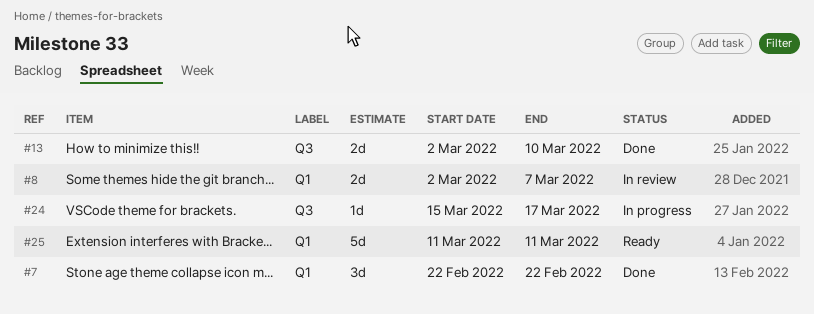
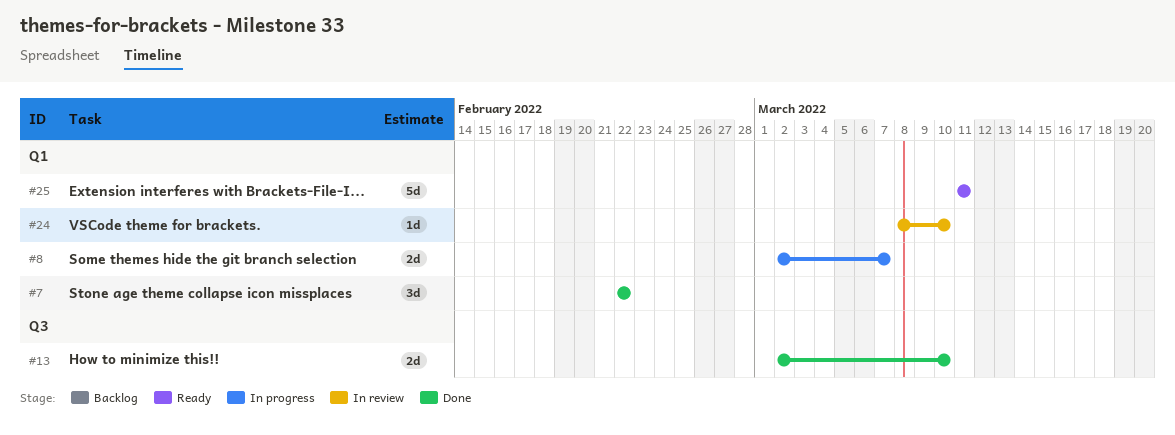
#8, status: In review -> In progress
#24, status: In progress -> In review
#24, label: Q3 -> Q1
#24, start: Mar 15 -> Mar 8
#24, due: Mar 17 -> Mar 10

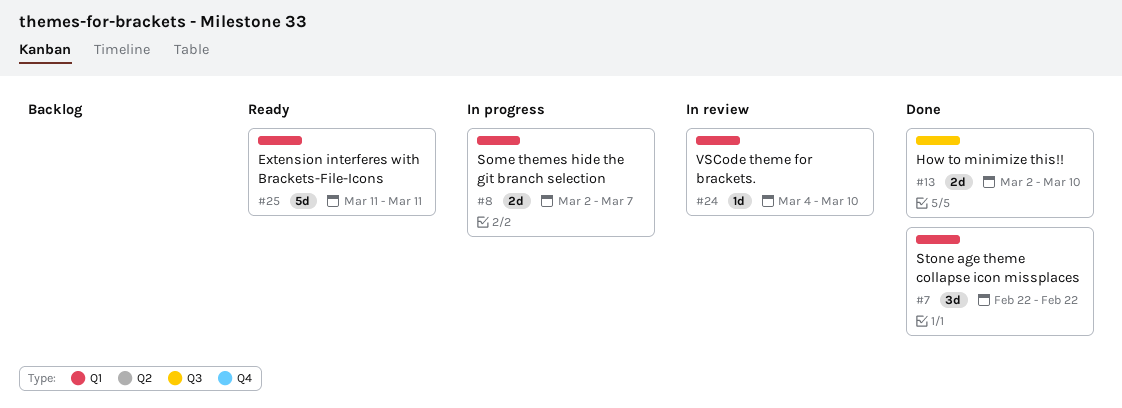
#24, start: Mar 8 -> Mar 4

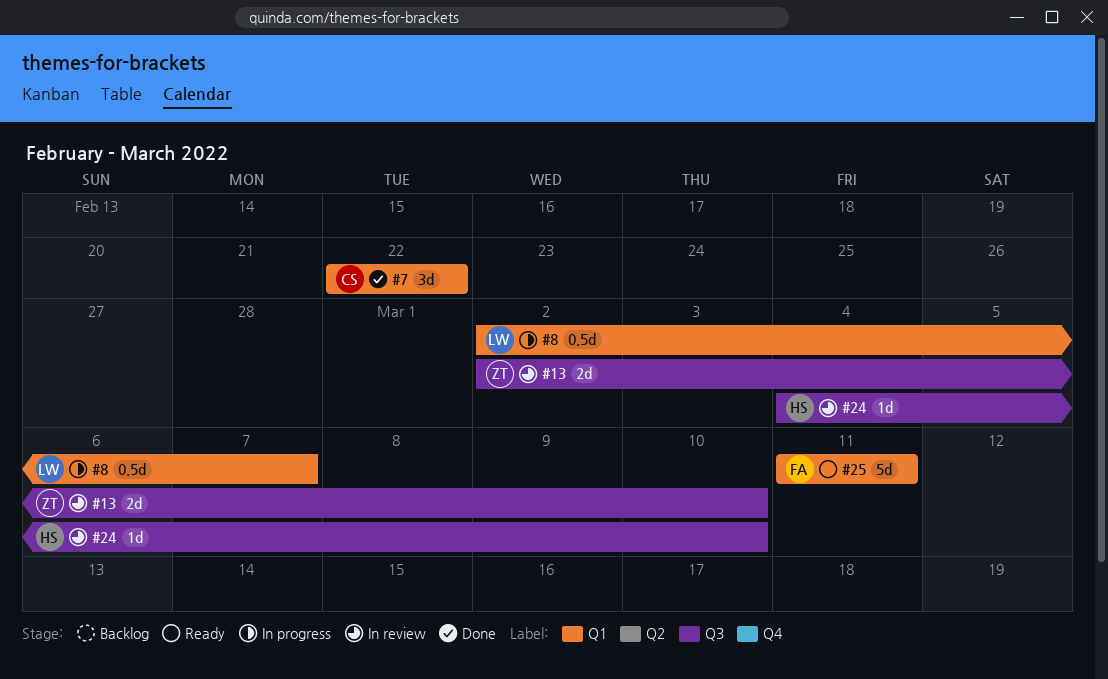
#8, estimate: 2d -> 0.5d
#13, status: Done -> In review
#24, label: Q1 -> Q3

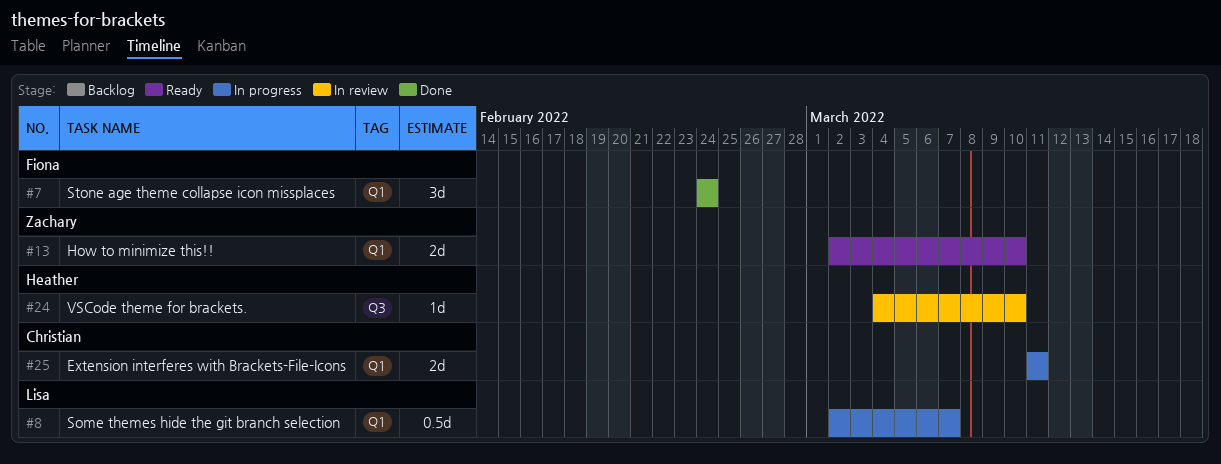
#7, owner: Christian -> Fiona
#7, start: Feb 22 -> Feb 24
#7, due: Feb 22 -> Feb 24
#13, status: In review -> Ready
#13, label: Q3 -> Q1
#25, status: Ready -> In progress
#25, owner: Fiona -> Christian
#25, estimate: 5d -> 2d

